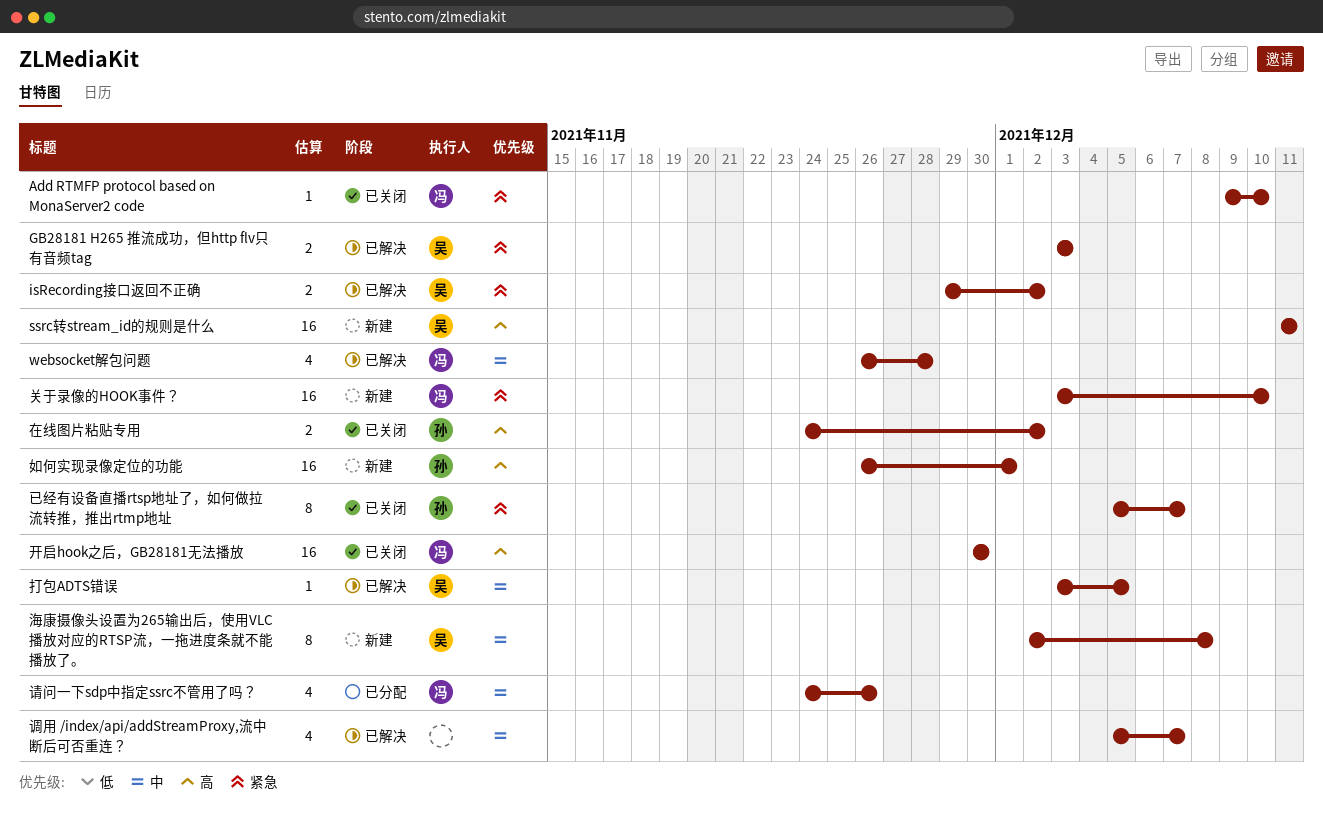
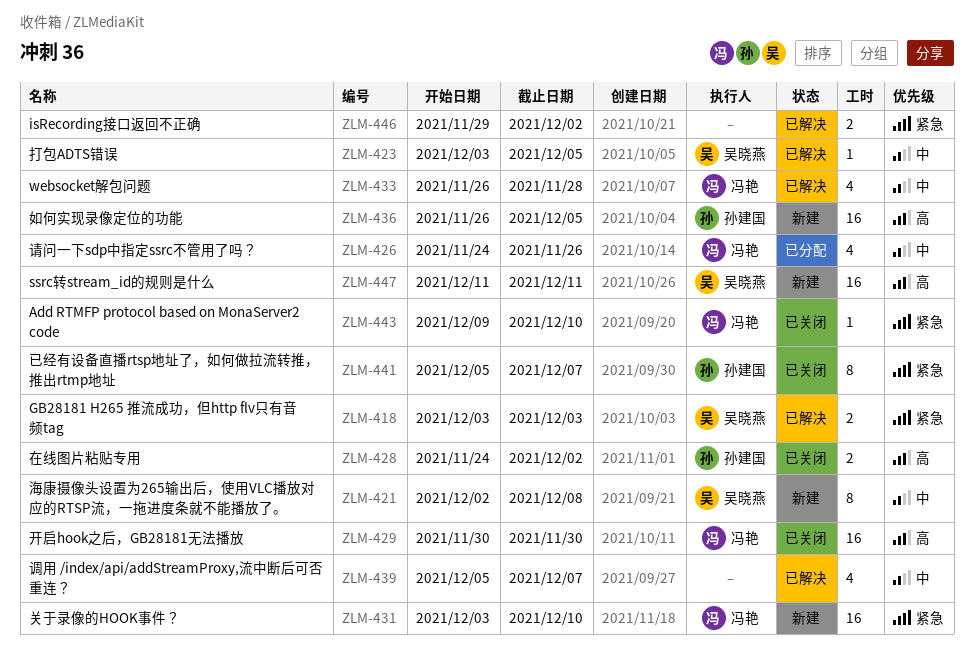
isRecording接口返回不正确, owner: 吴晓燕 -> none
如何实现录像定位的功能, due: Dec 1 -> Dec 5

